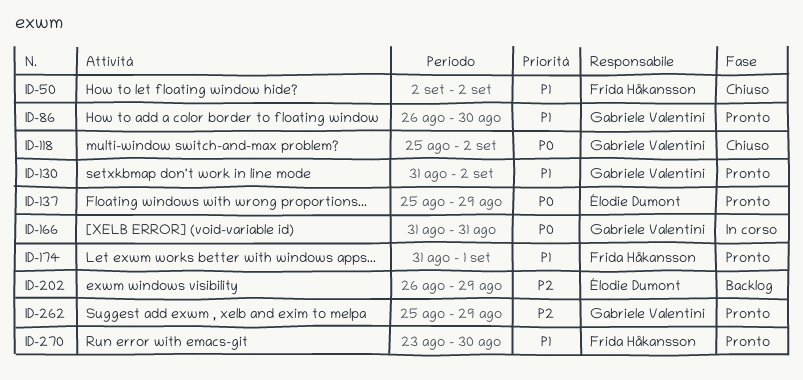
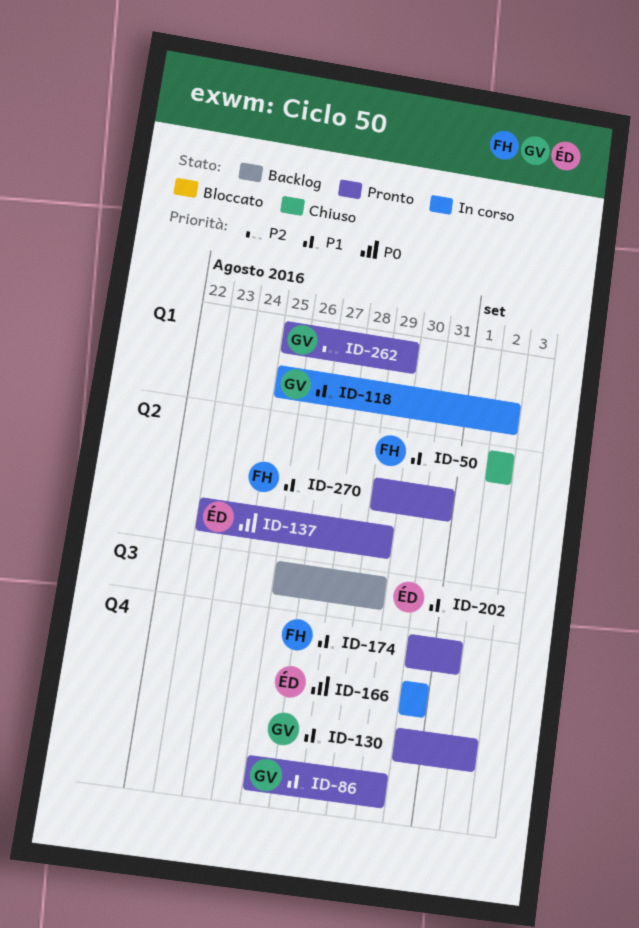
ID-118, status: Chiuso -> In corso
ID-118, priority: P0 -> P1
ID-137, start: Aug 25 -> Aug 23
ID-166, owner: Gabriele Valentini -> Élodie Dumont
ID-202, priority: P2 -> P1
ID-270, start: Aug 23 -> Aug 29
ID-270, due: Aug 30 -> Aug 31

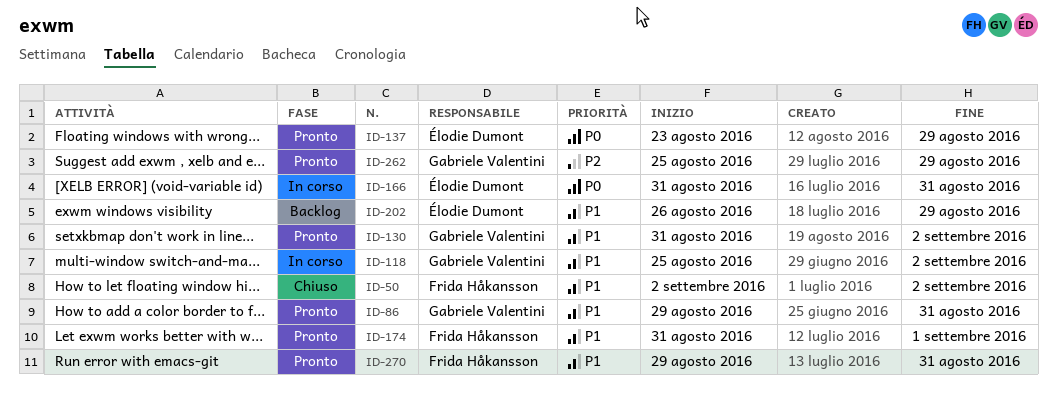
ID-86, start: Aug 26 -> Aug 29
ID-86, due: Aug 30 -> Aug 31

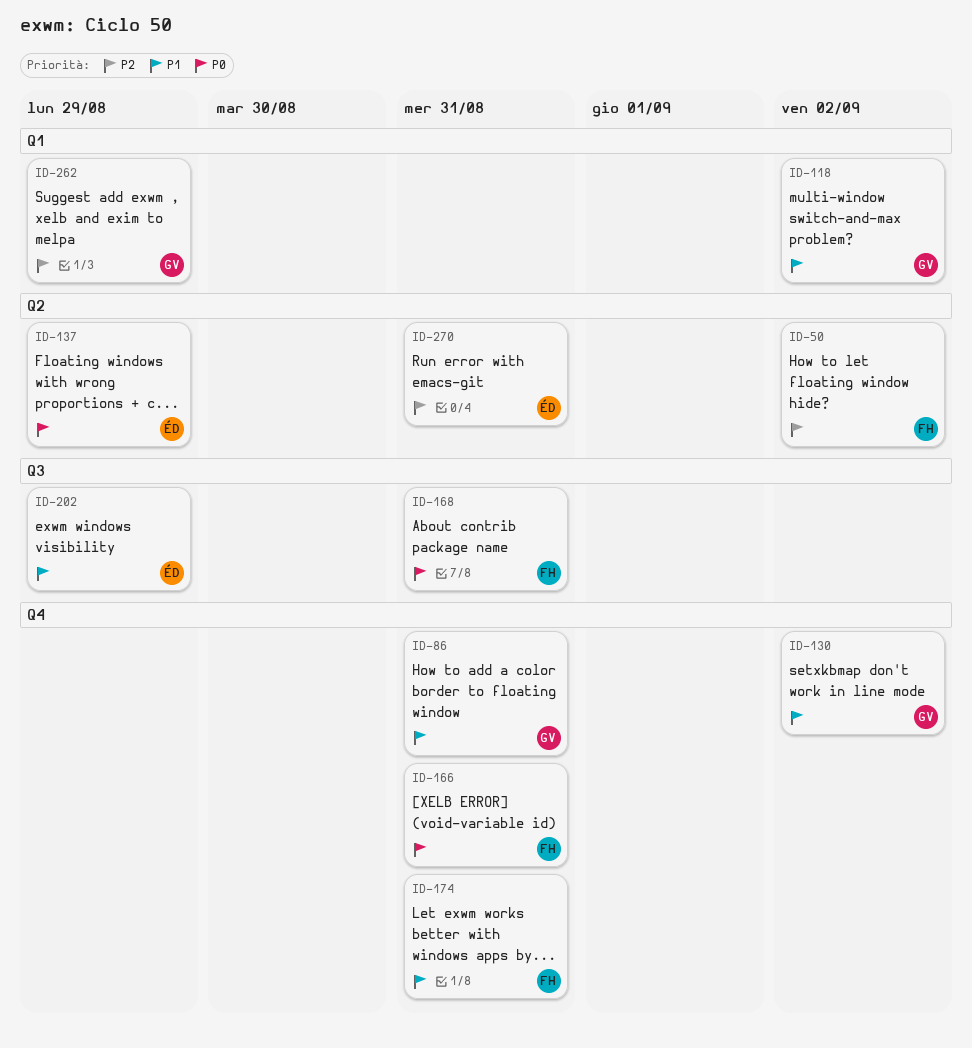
ID-50, priority: P1 -> P2
ID-166, owner: Élodie Dumont -> Frida Håkansson
ID-168: none -> present
ID-174, due: Sep 1 -> Aug 31
ID-270, owner: Frida Håkansson -> Élodie Dumont
ID-270, priority: P1 -> P2

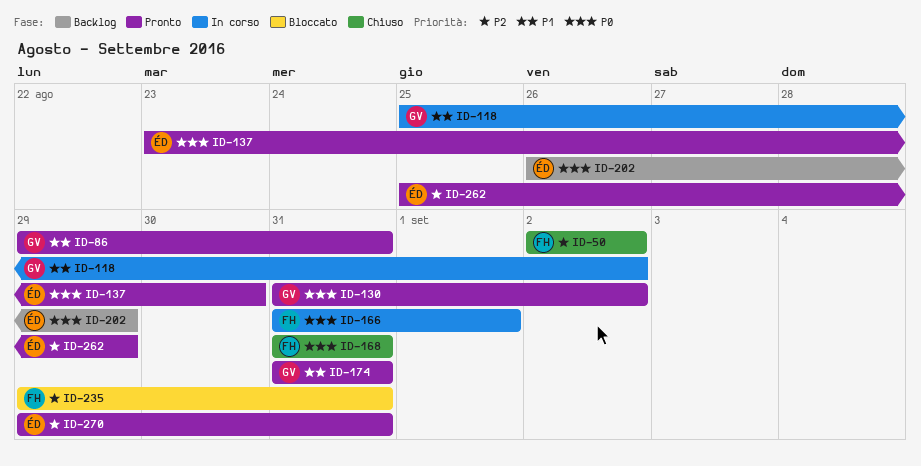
ID-130, priority: P1 -> P0
ID-137, due: Aug 29 -> Aug 30
ID-166, due: Aug 31 -> Sep 1
ID-174, owner: FH -> GV
ID-202, priority: P1 -> P0
ID-235: none -> present
ID-262, owner: GV -> ÉD

